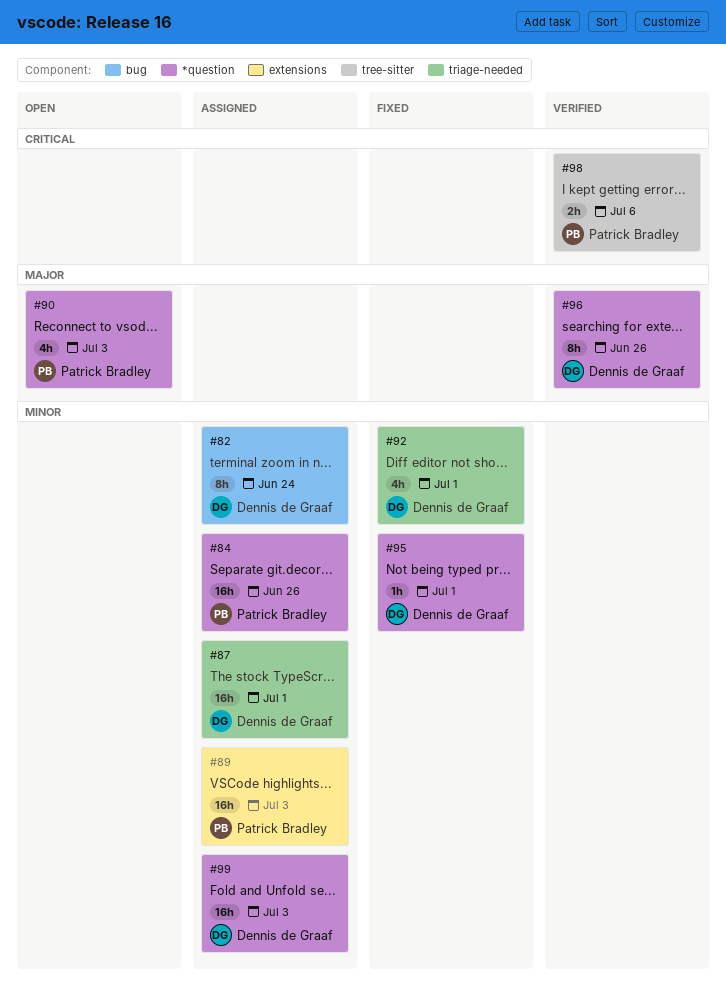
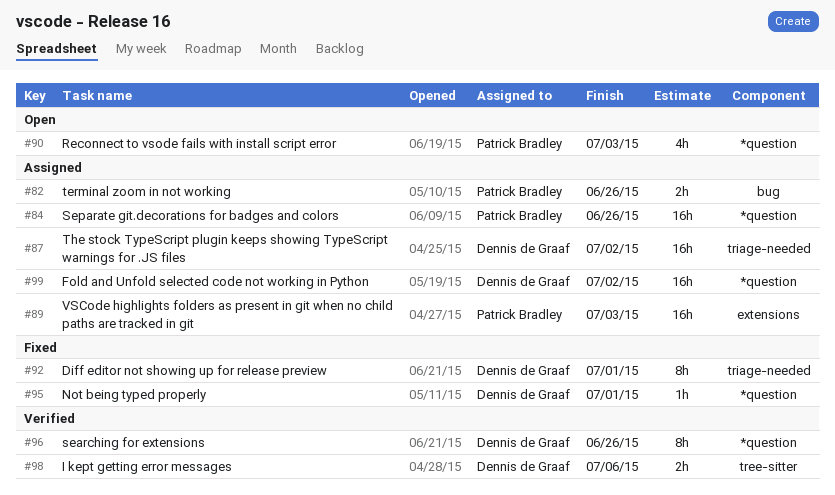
#82, owner: Dennis de Graaf -> Patrick Bradley
#82, estimate: 8h -> 2h
#82, due: Jun 24 -> Jun 26
#87, due: Jul 1 -> Jul 2
#92, estimate: 4h -> 8h
#98, owner: Patrick Bradley -> Dennis de Graaf
#99, due: Jul 3 -> Jul 2

